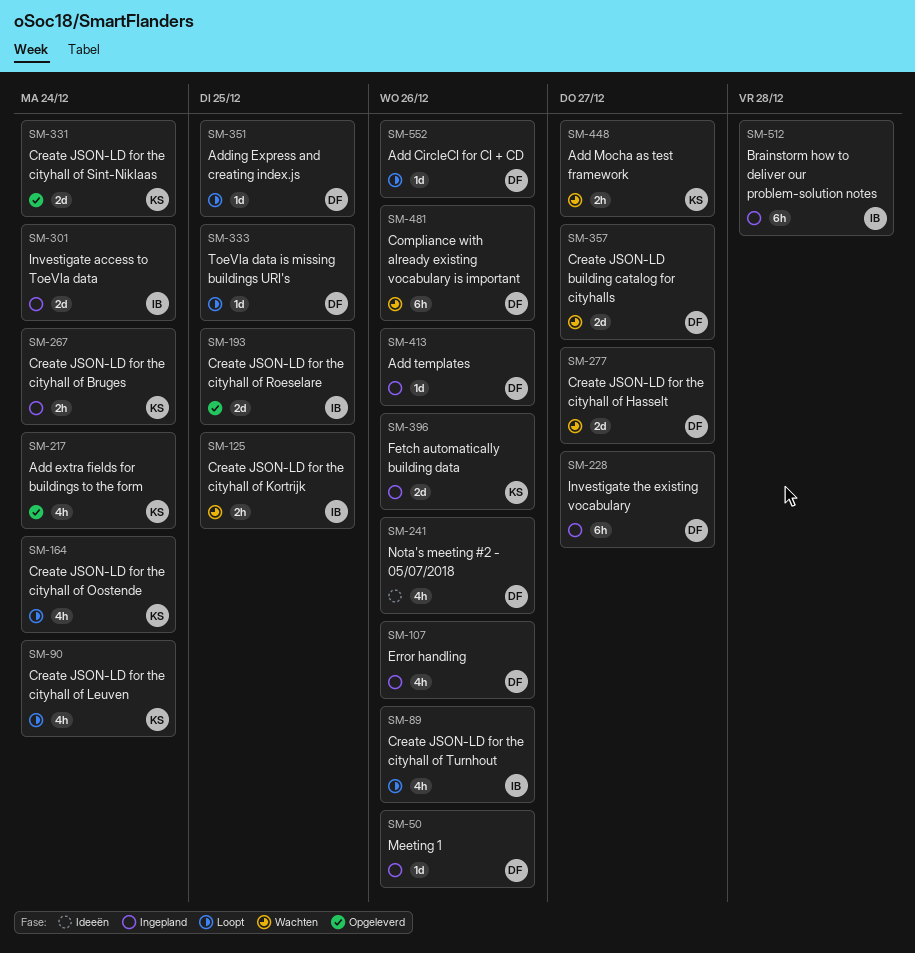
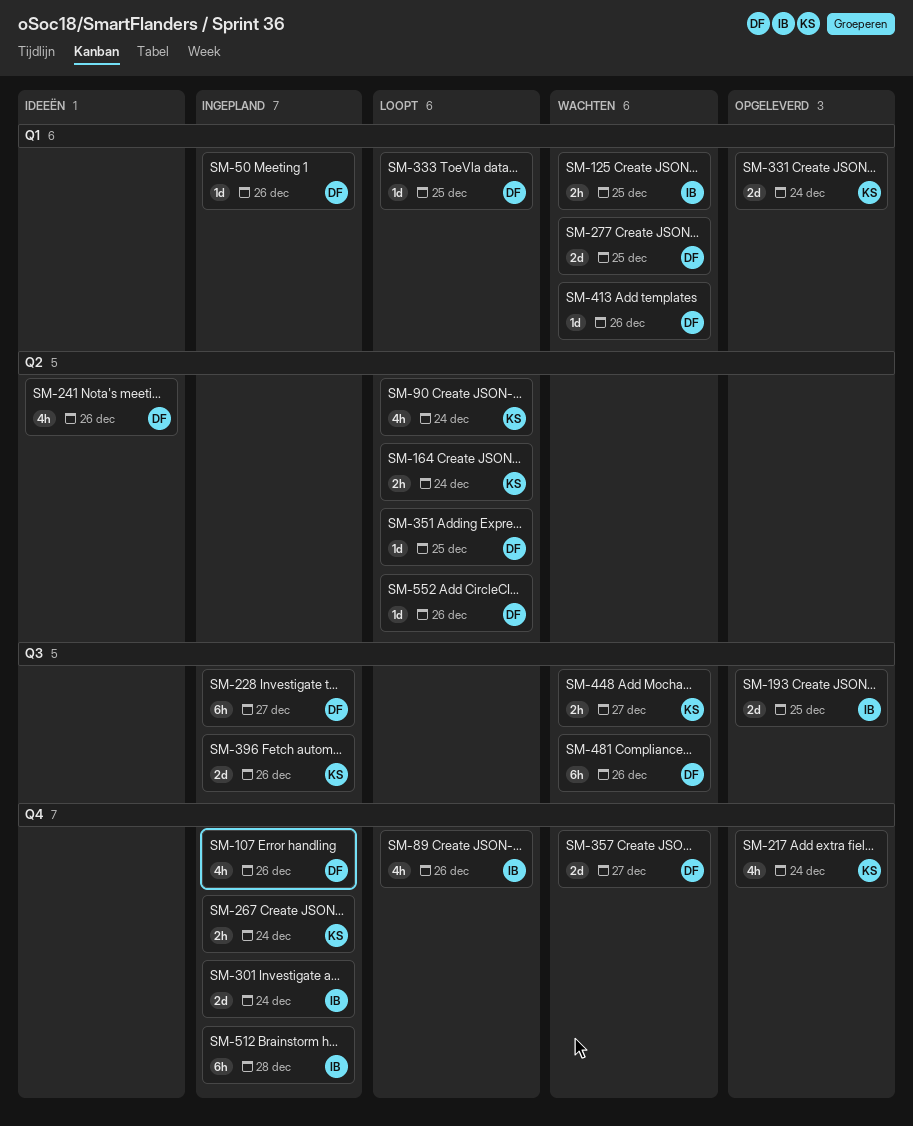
SM-164, estimate: 4h -> 2h
SM-277, due: Dec 27 -> Dec 25
SM-413, status: Ingepland -> Wachten

